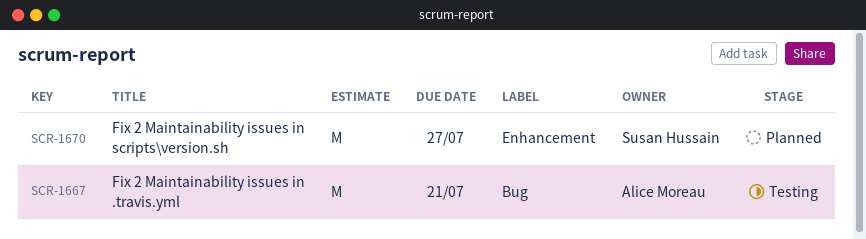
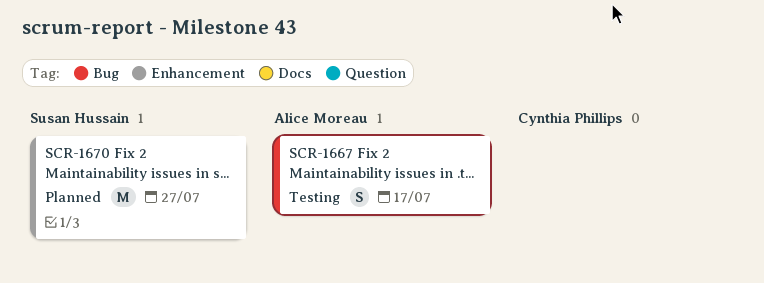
SCR-1667, estimate: M -> S
SCR-1667, due: Jul 21 -> Jul 17

